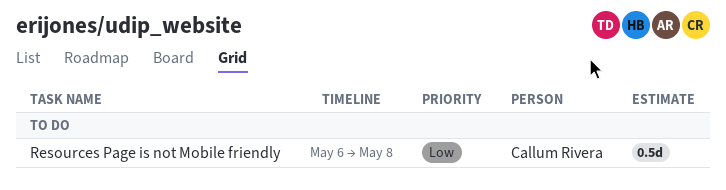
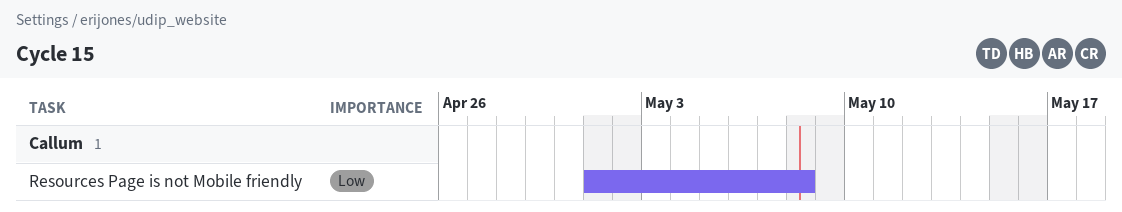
Resources Page is not Mobile friendly, start: May 6 -> May 1

